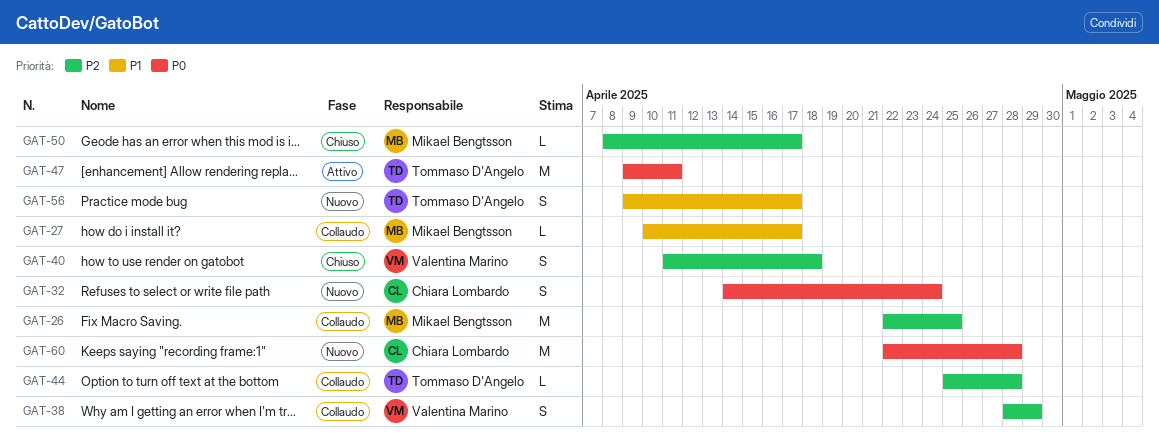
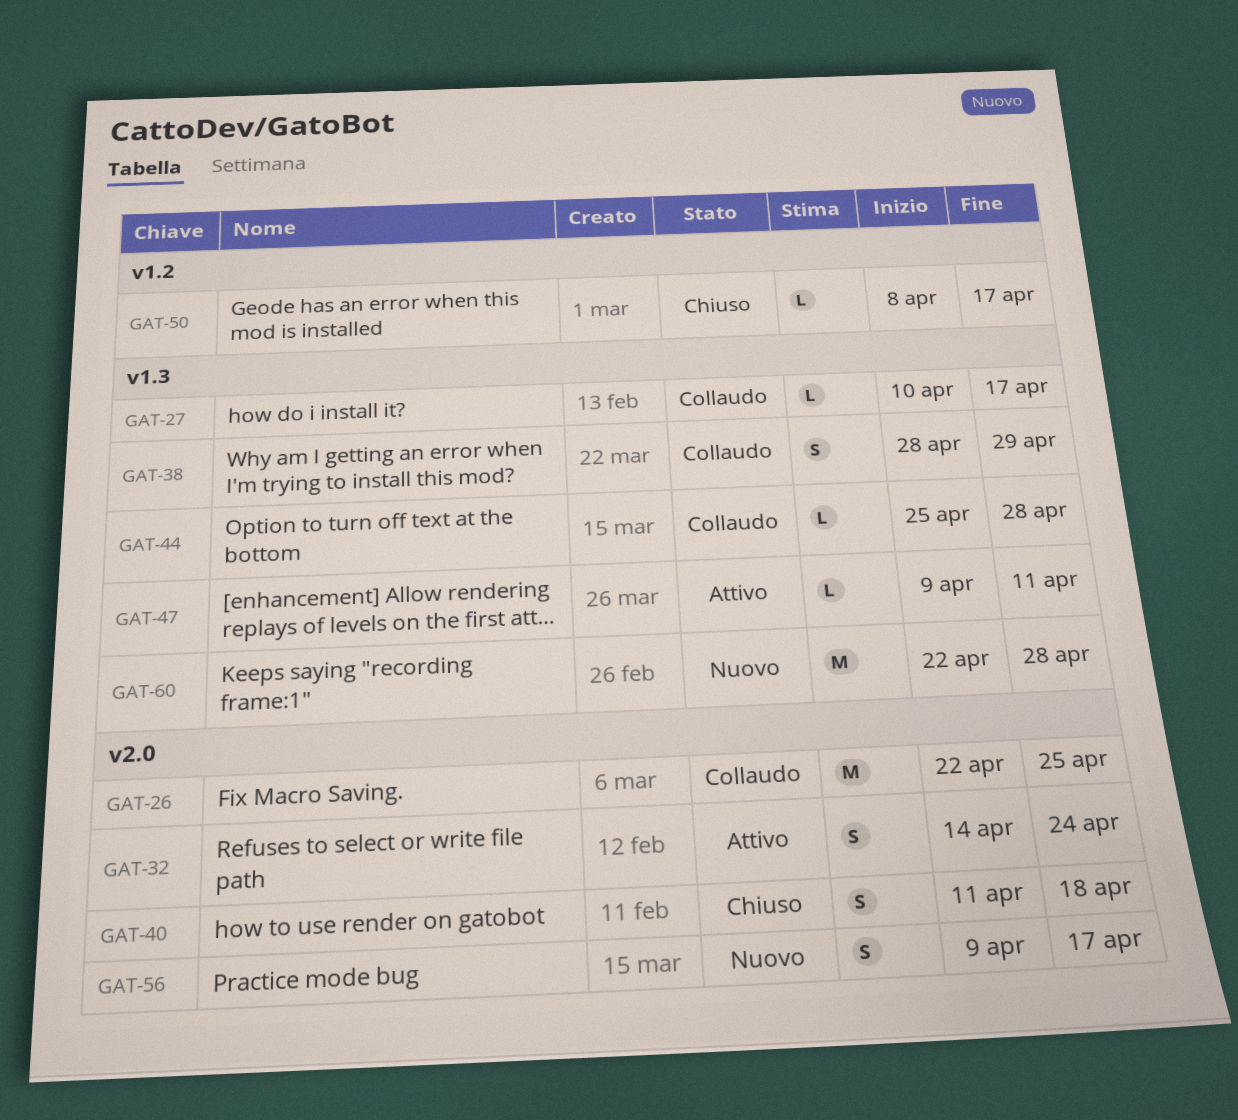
GAT-32, status: Nuovo -> Attivo
GAT-47, estimate: M -> L

